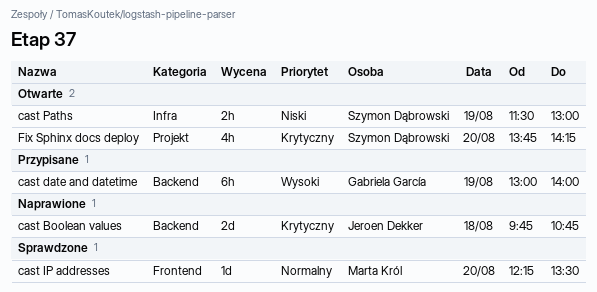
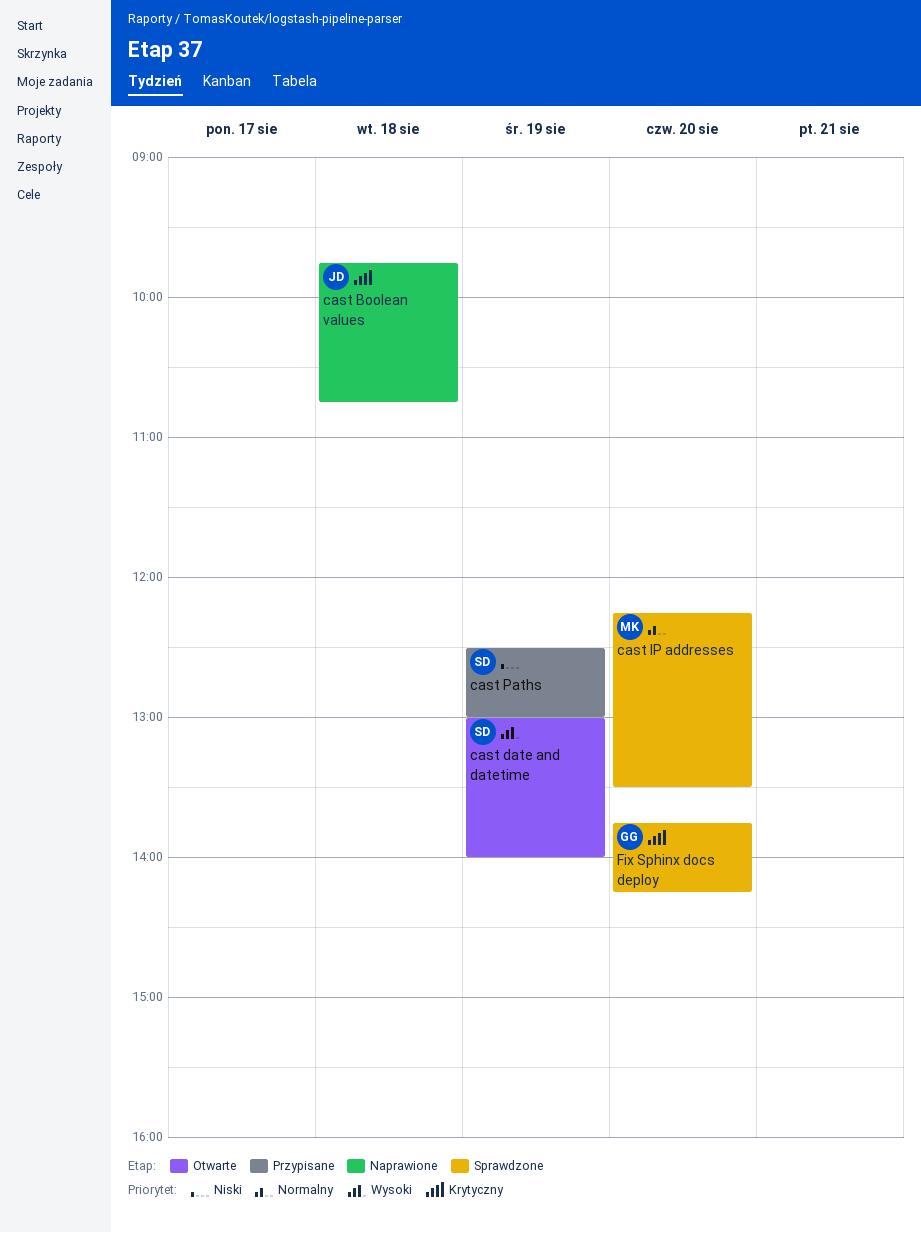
cast date and datetime, status: Przypisane -> Otwarte
cast date and datetime, owner: Gabriela García -> Szymon Dąbrowski
cast Paths, status: Otwarte -> Przypisane
cast Paths, begins: 11:30 -> 12:30
Fix Sphinx docs deploy, status: Otwarte -> Sprawdzone
Fix Sphinx docs deploy, owner: Szymon Dąbrowski -> Gabriela García

